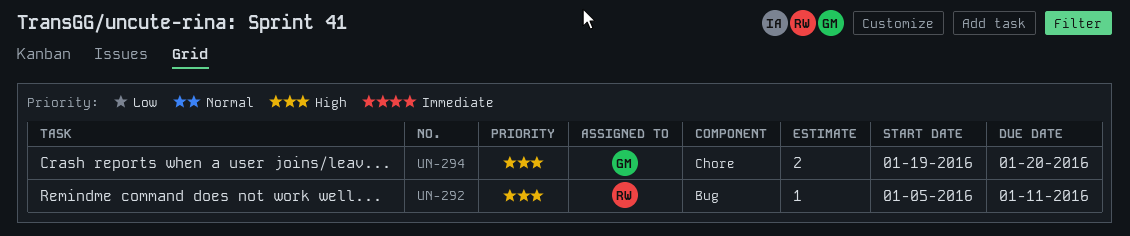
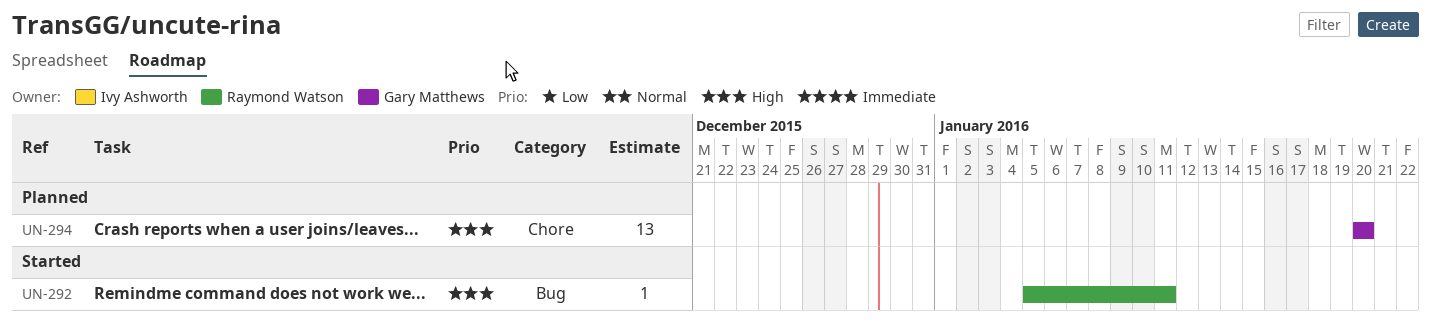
UN-294, estimate: 2 -> 13
UN-294, start: Jan 19 -> Jan 20

